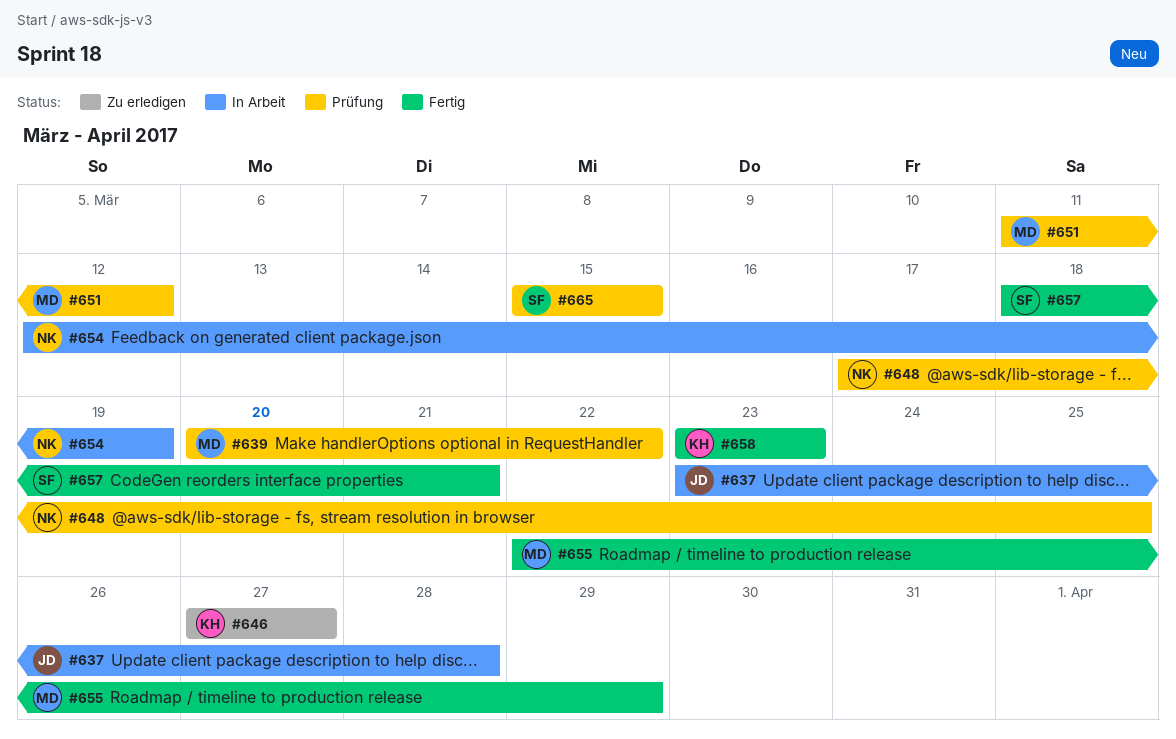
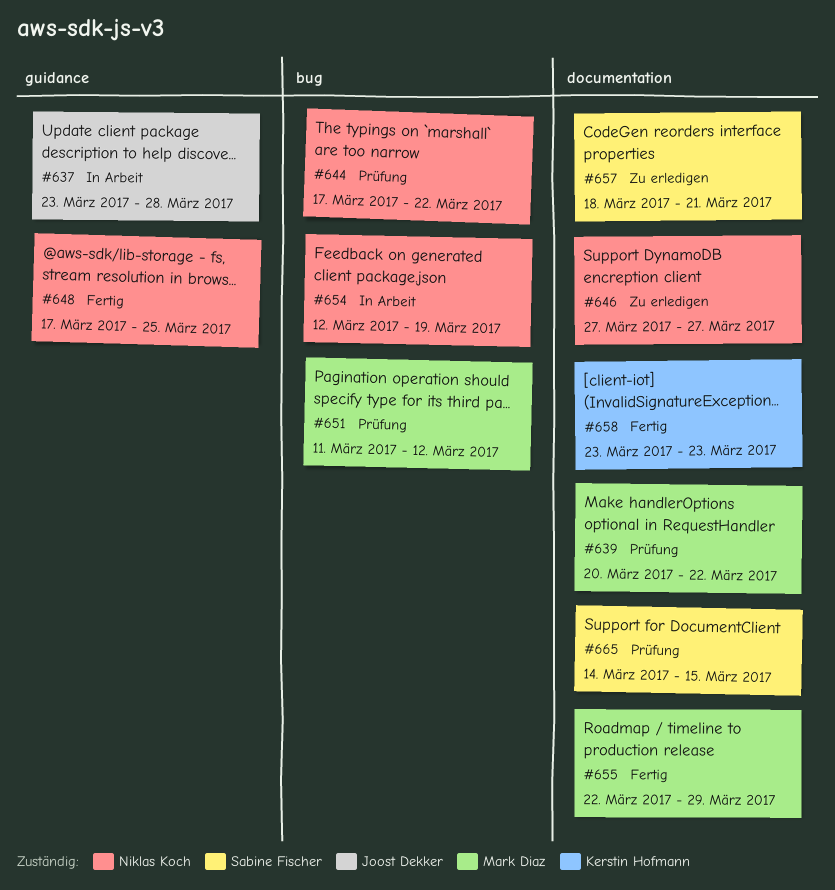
#644: none -> present
#646, owner: Kerstin Hofmann -> Niklas Koch
#648, status: Prüfung -> Fertig
#657, status: Fertig -> Zu erledigen
#665, start: Mar 15 -> Mar 14

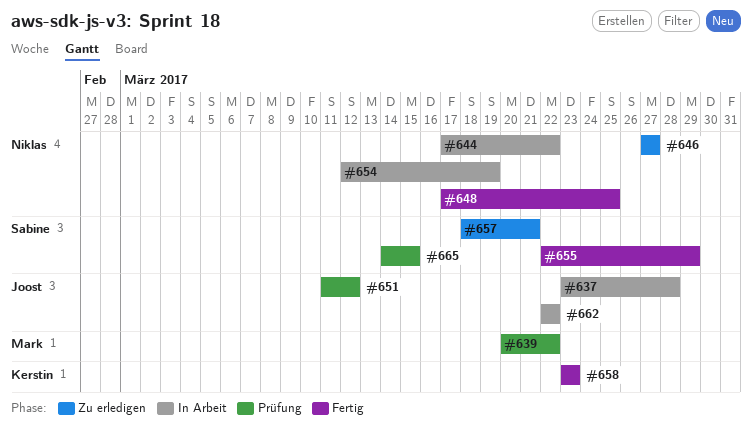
#644, status: Prüfung -> In Arbeit
#651, owner: Mark Diaz -> Joost Dekker
#655, owner: Mark Diaz -> Sabine Fischer
#662: none -> present

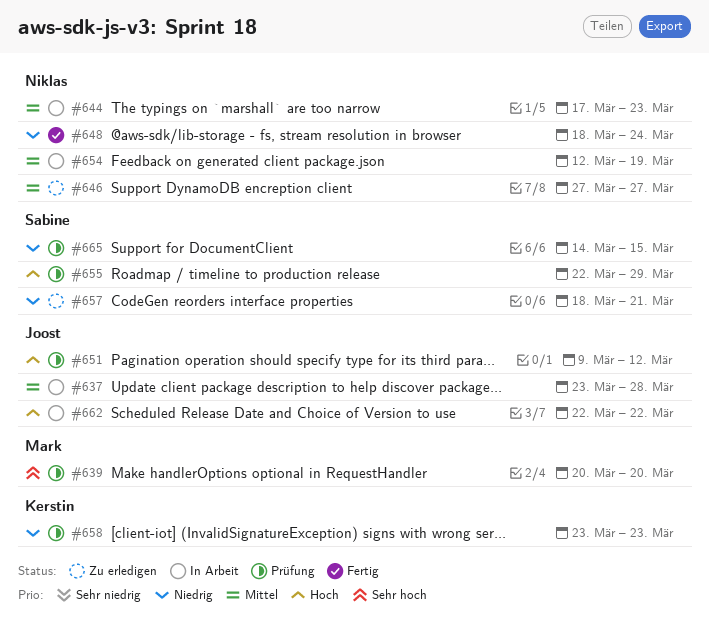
#639, due: Mar 22 -> Mar 20
#644, due: Mar 22 -> Mar 23
#648, start: Mar 17 -> Mar 18
#648, due: Mar 25 -> Mar 24
#651, start: Mar 11 -> Mar 9
#655, status: Fertig -> Prüfung
#658, status: Fertig -> Prüfung

